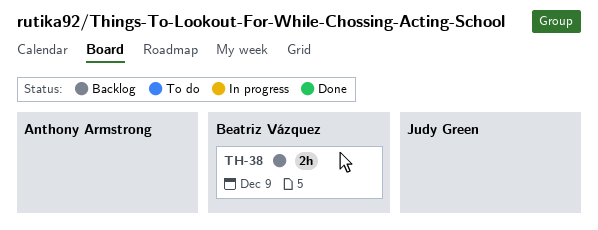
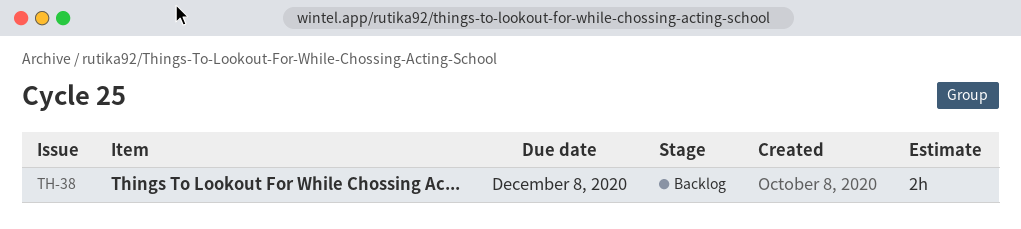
TH-38, due: Dec 9 -> Dec 8

